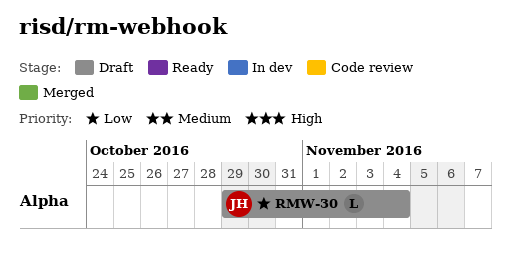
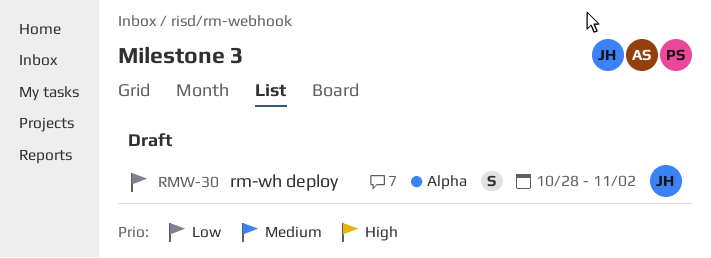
RMW-30, estimate: L -> S
RMW-30, start: Oct 29 -> Oct 28
RMW-30, due: Nov 4 -> Nov 2

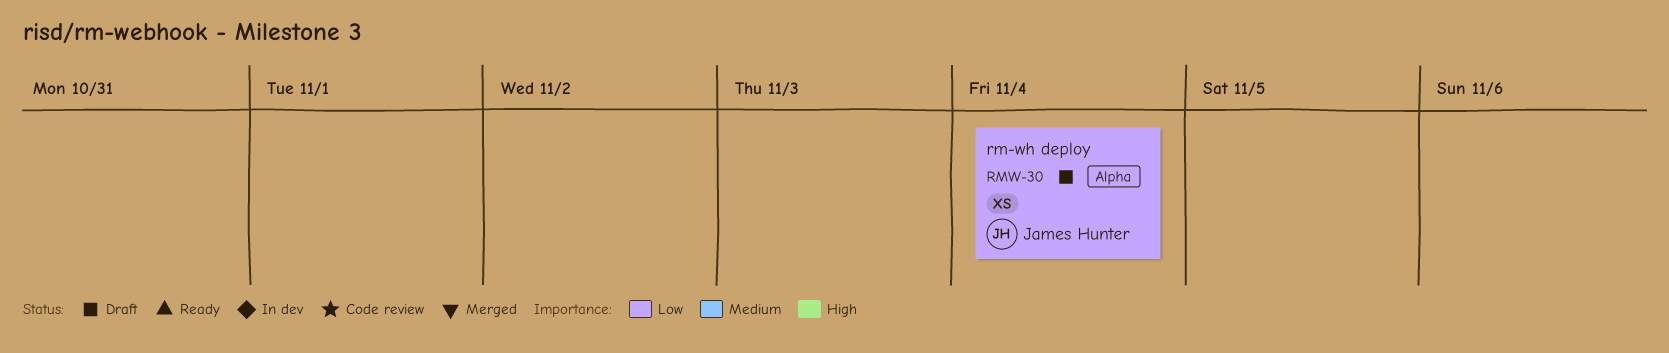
RMW-30, estimate: S -> XS
RMW-30, due: Nov 2 -> Nov 4

